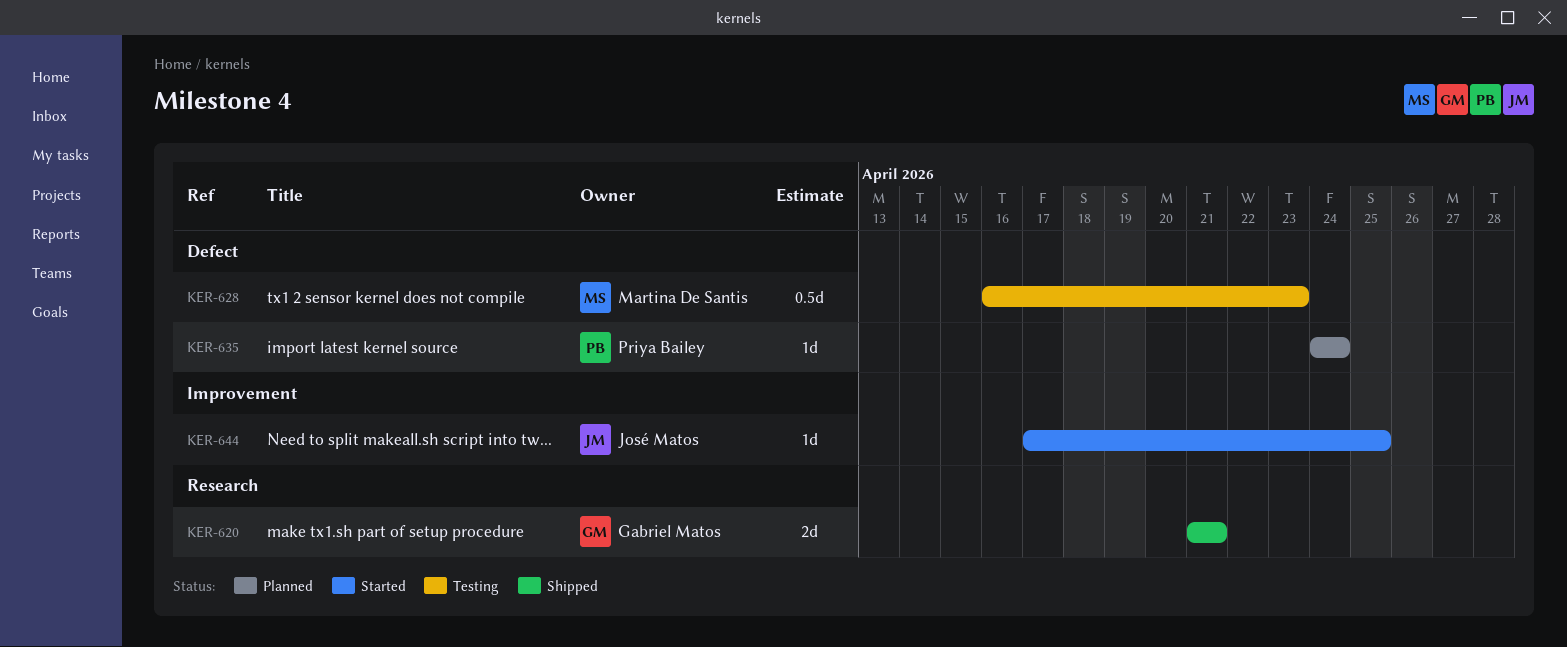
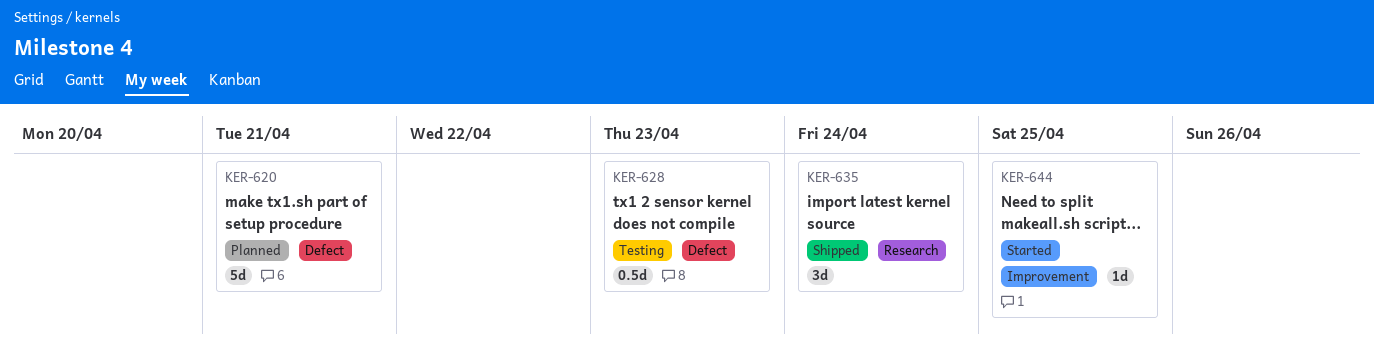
KER-620, status: Shipped -> Planned
KER-620, label: Research -> Defect
KER-620, estimate: 2d -> 5d
KER-635, status: Planned -> Shipped
KER-635, label: Defect -> Research
KER-635, estimate: 1d -> 3d

